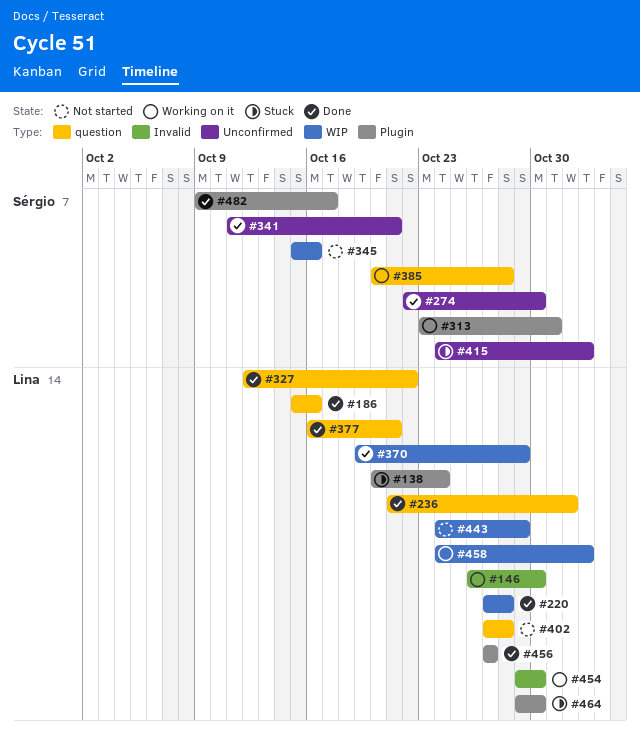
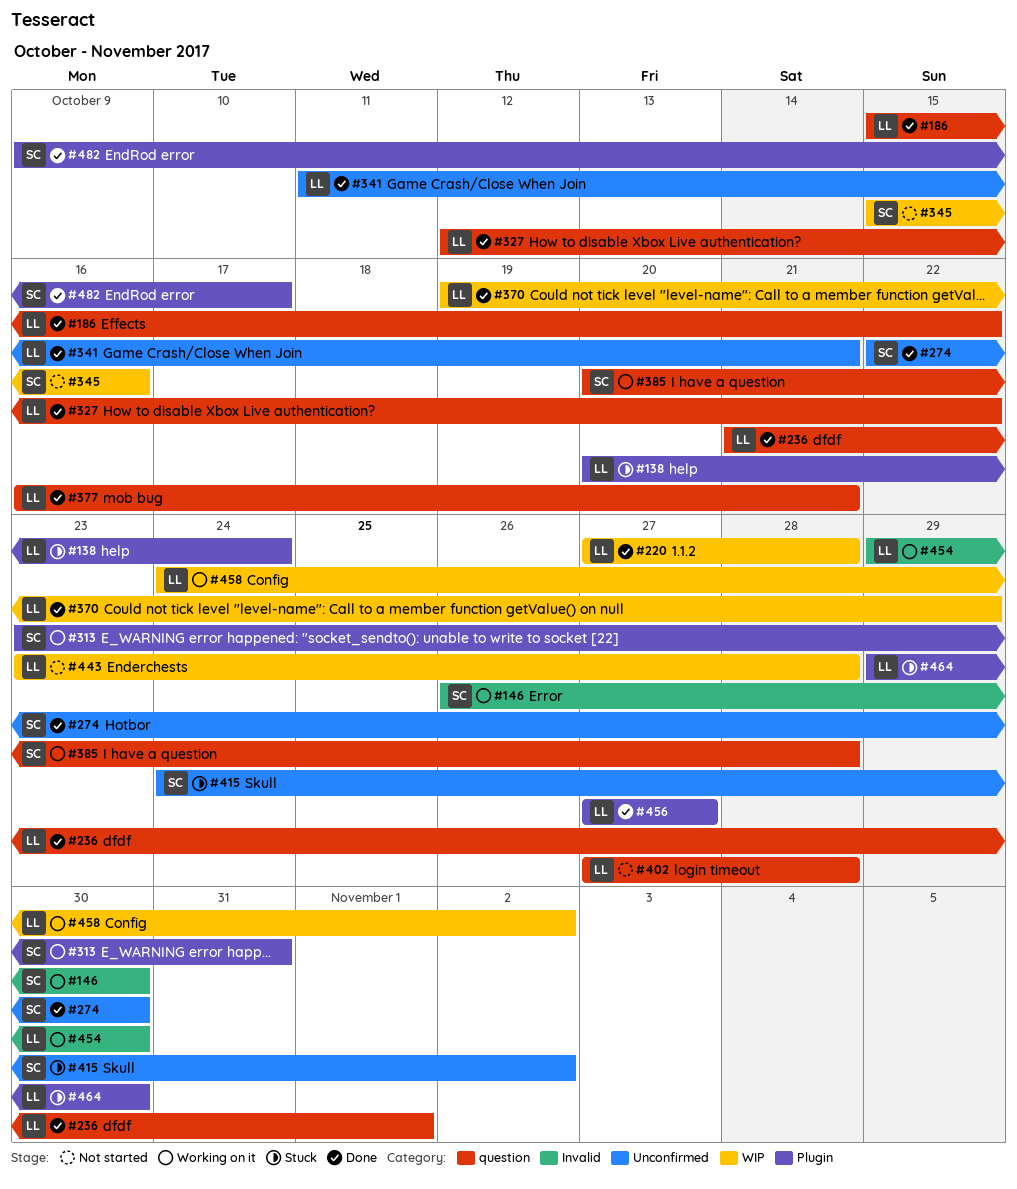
#146, owner: Lina -> Sérgio
#186, due: Oct 16 -> Oct 22
#341, owner: Sérgio -> Lina
#443, start: Oct 24 -> Oct 23
#443, due: Oct 29 -> Oct 28

